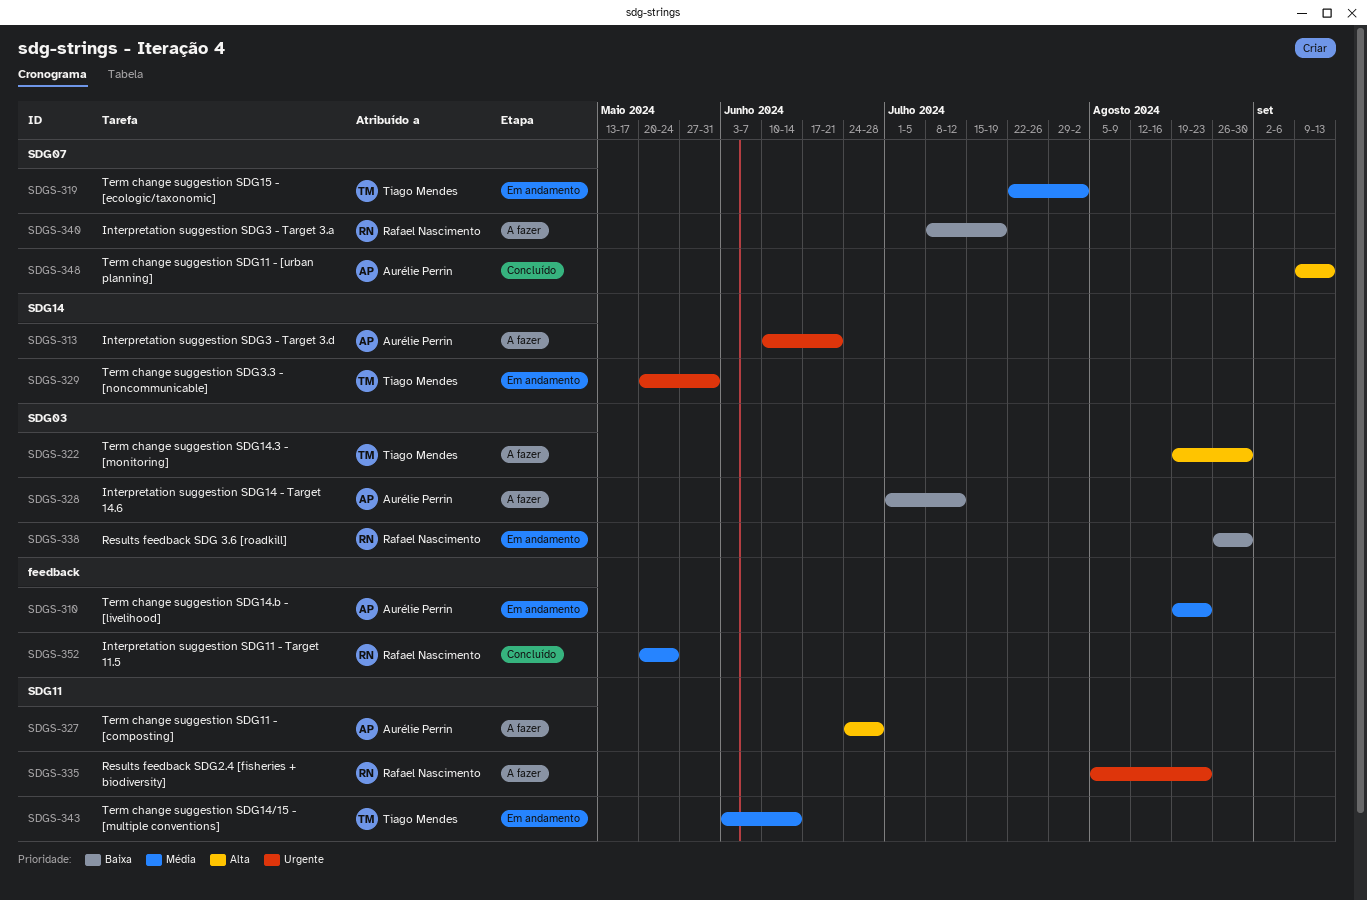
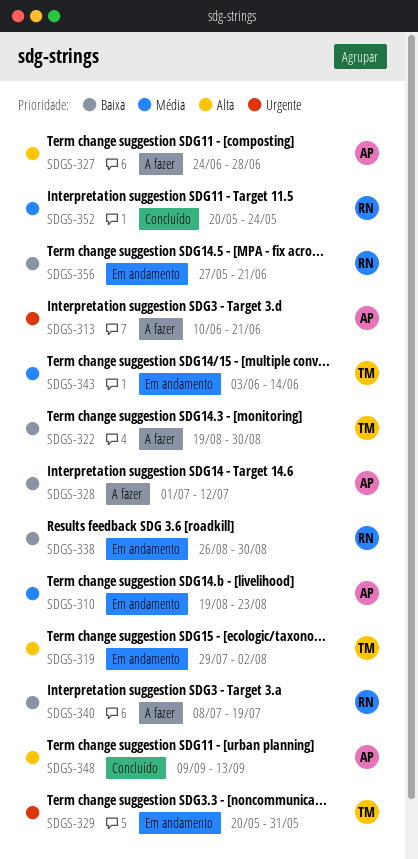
SDGS-319, priority: Média -> Alta
SDGS-319, start: Jul 22 -> Jul 29
SDGS-322, priority: Alta -> Baixa
SDGS-335: present -> none
SDGS-356: none -> present

